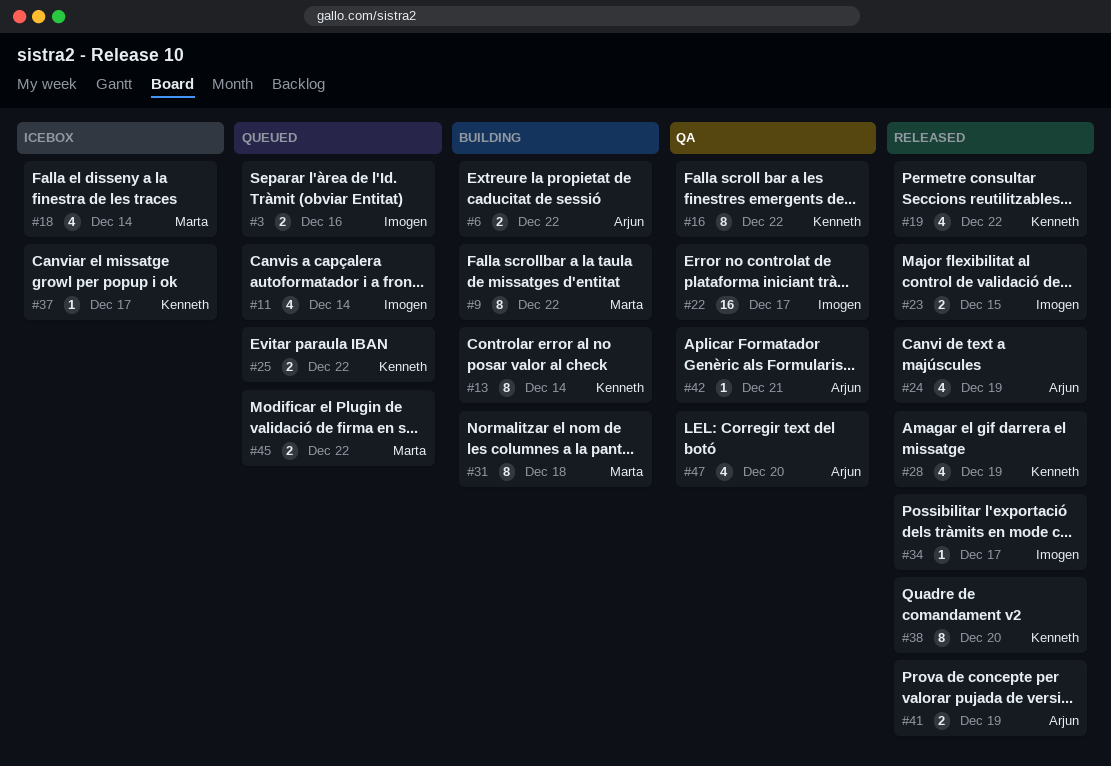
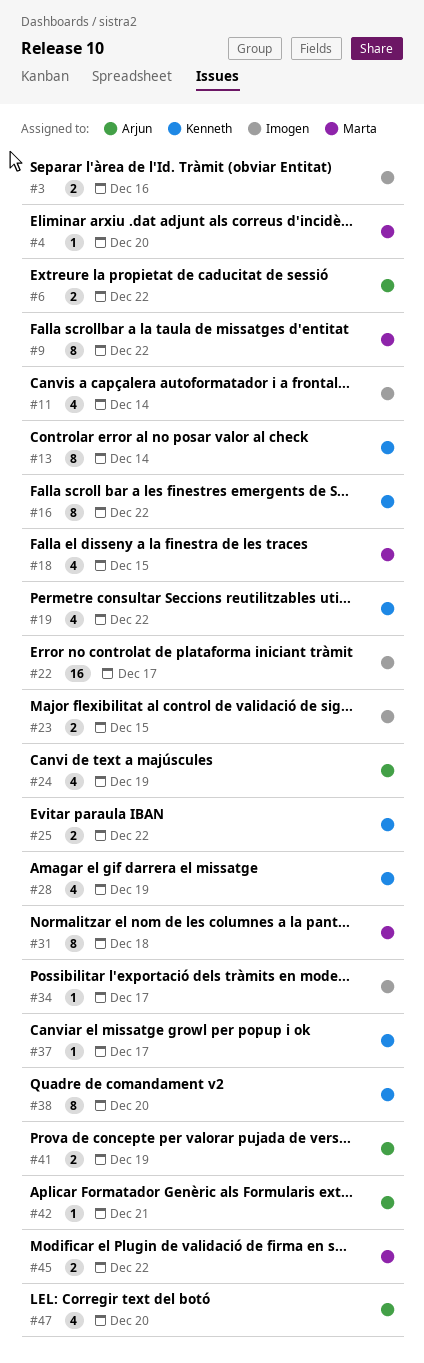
#4: none -> present
#18, due: Dec 14 -> Dec 15

